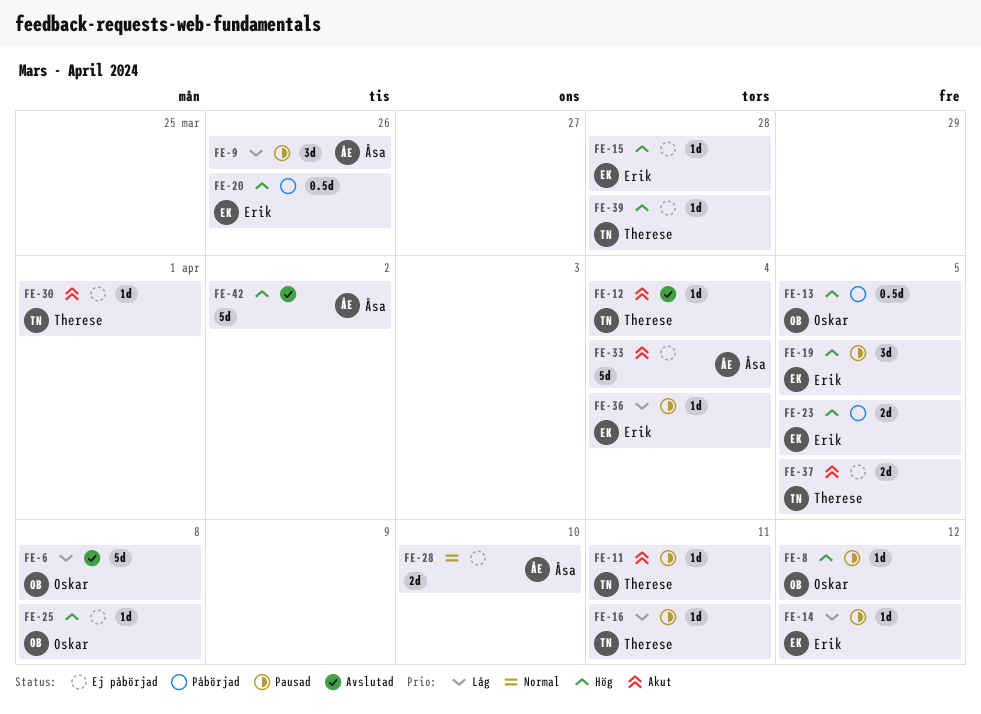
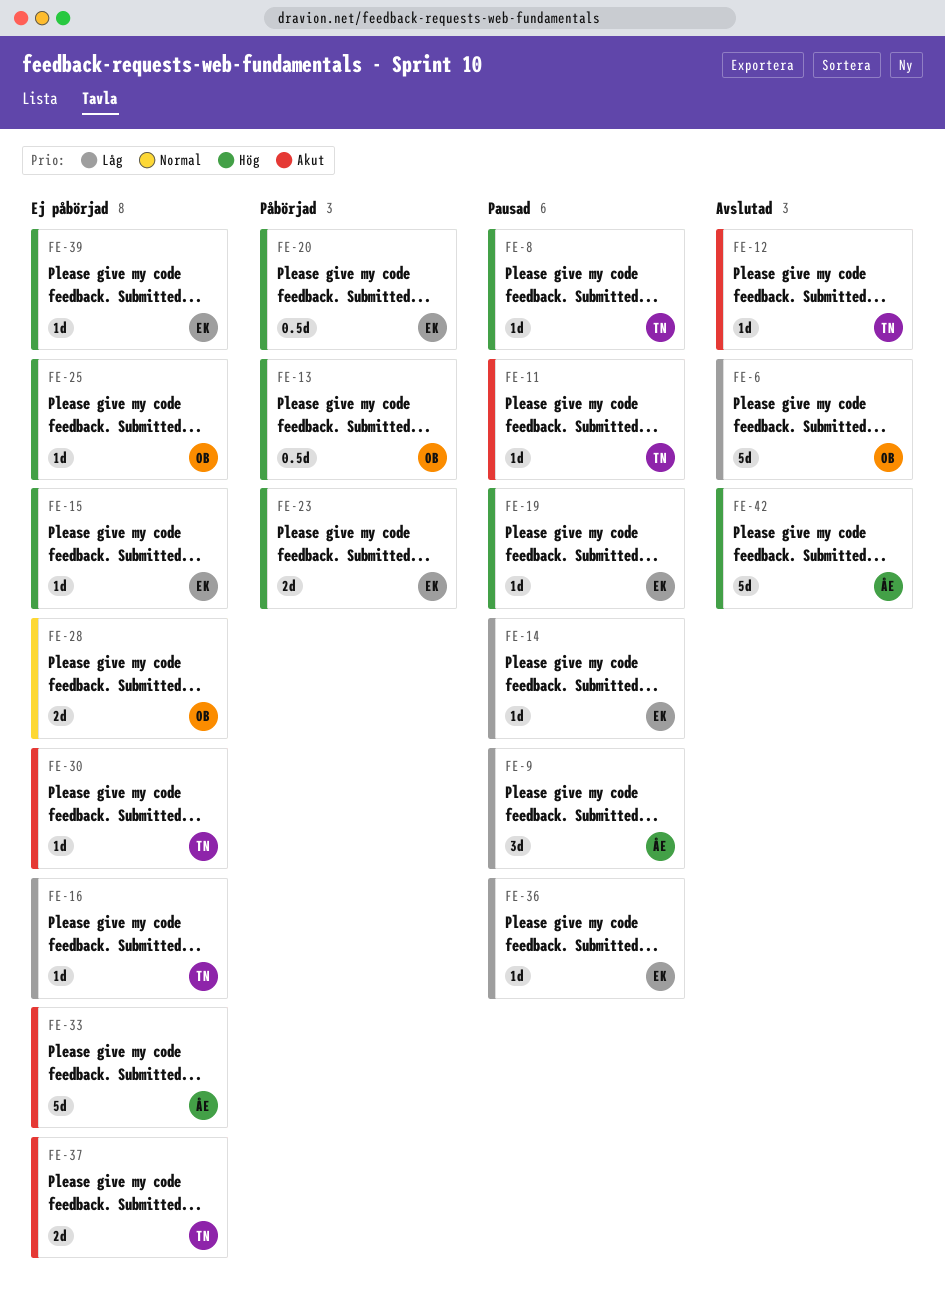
FE-8, owner: Oskar -> Therese
FE-16, status: Pausad -> Ej påbörjad
FE-19, estimate: 3d -> 1d
FE-28, owner: Åsa -> Oskar
FE-39, owner: Therese -> Erik

